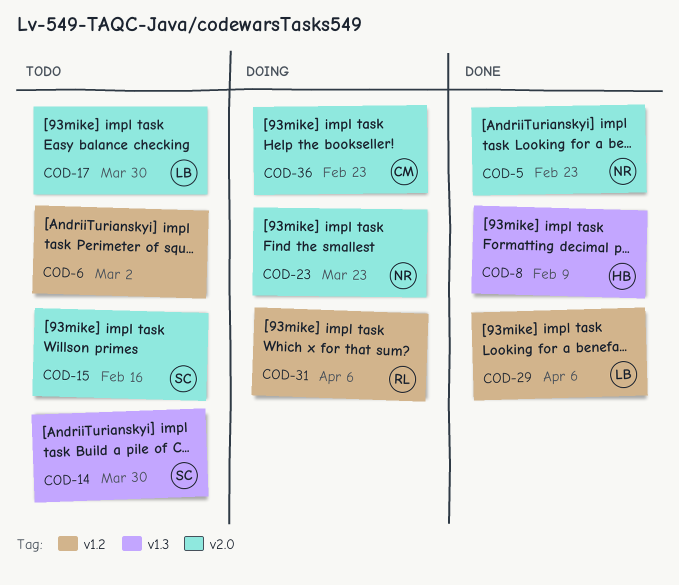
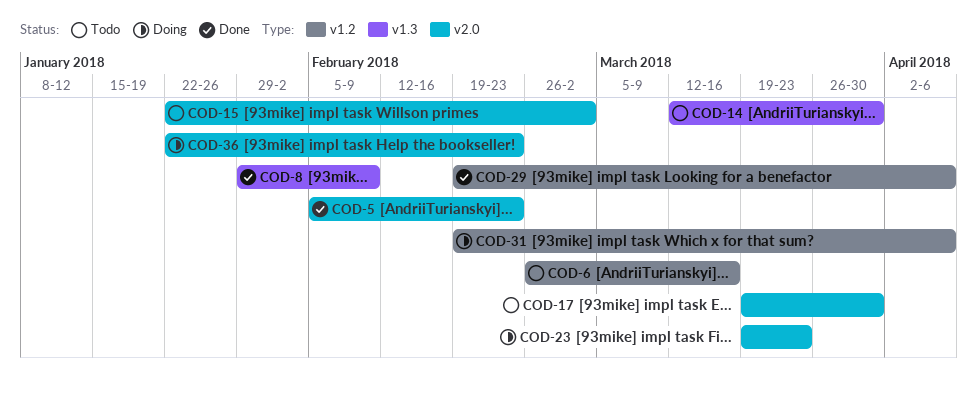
COD-6, due: Mar 2 -> Mar 16
COD-15, due: Feb 16 -> Mar 2

